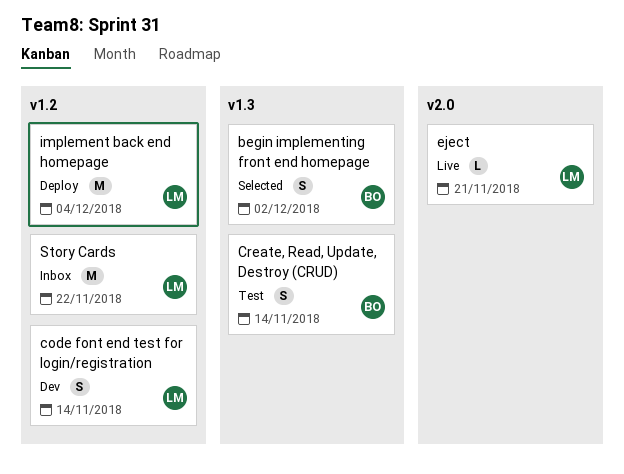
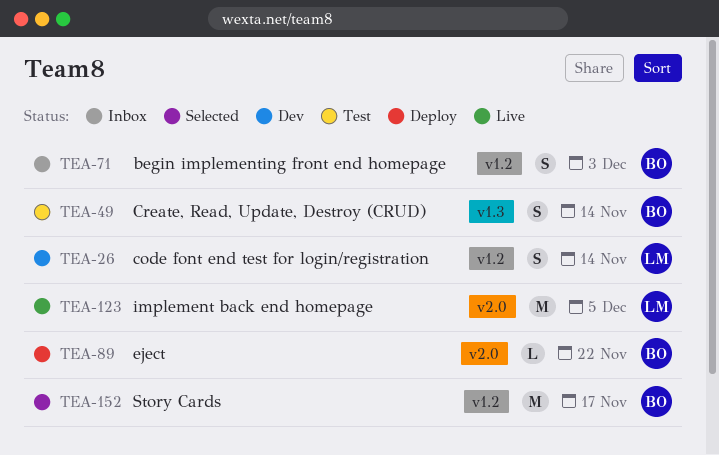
begin implementing front end homepage, status: Selected -> Inbox
begin implementing front end homepage, label: v1.3 -> v1.2
begin implementing front end homepage, due: Dec 2 -> Dec 3
eject, status: Live -> Deploy
eject, owner: LM -> BO
eject, due: Nov 21 -> Nov 22
implement back end homepage, status: Deploy -> Live
implement back end homepage, label: v1.2 -> v2.0
implement back end homepage, due: Dec 4 -> Dec 5
Story Cards, status: Inbox -> Selected
Story Cards, owner: LM -> BO
Story Cards, due: Nov 22 -> Nov 17

